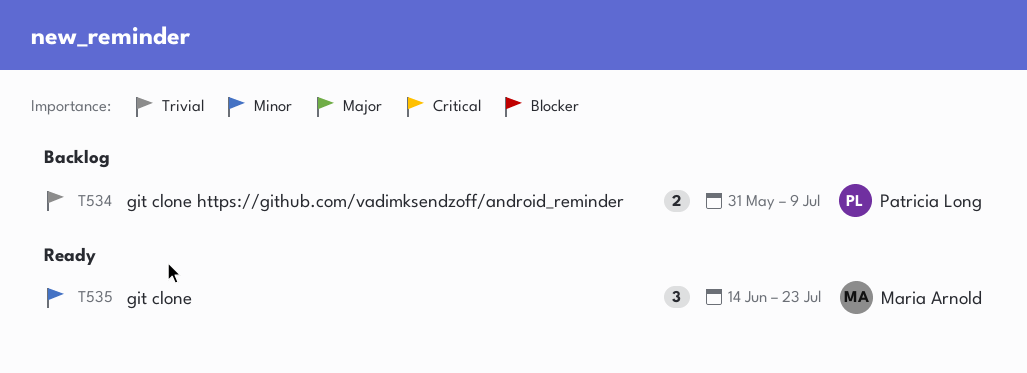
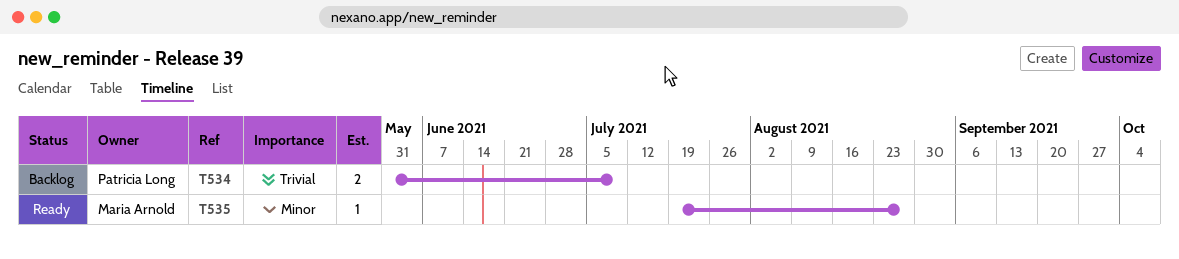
T535, estimate: 3 -> 1
T535, start: Jun 14 -> Jul 19
T535, due: Jul 23 -> Aug 27

